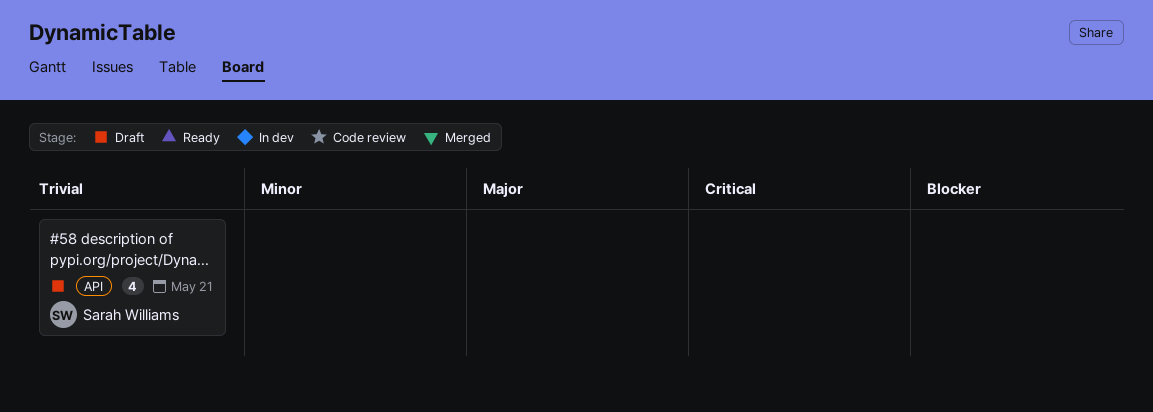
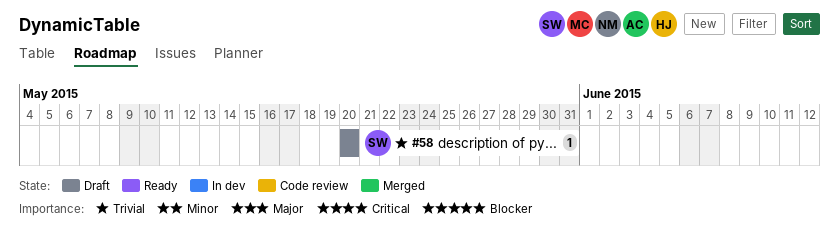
#58, estimate: 4 -> 1
#58, due: May 21 -> May 20

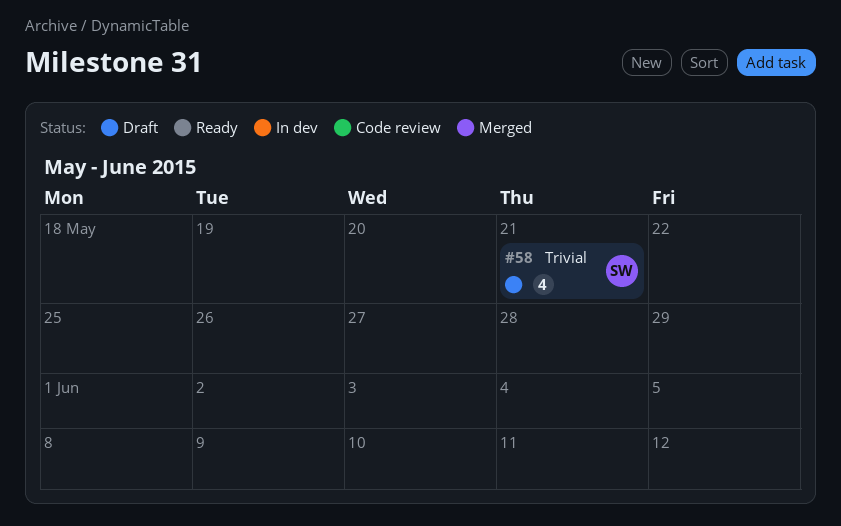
#58, estimate: 1 -> 4
#58, due: May 20 -> May 21

